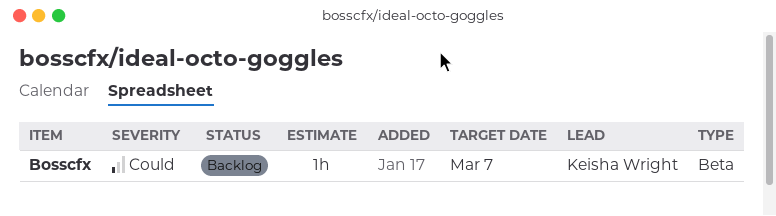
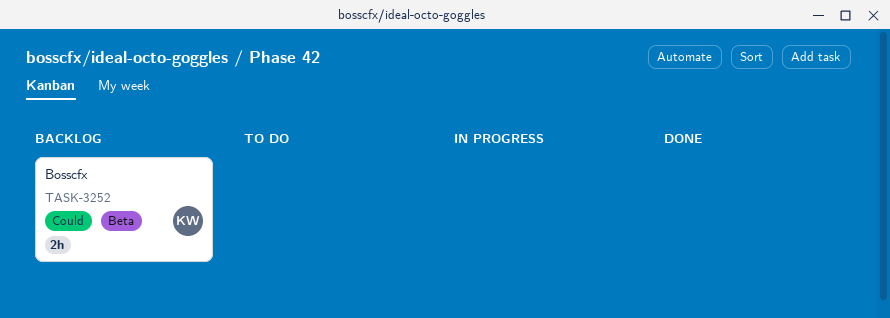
Bosscfx, estimate: 1h -> 2h

